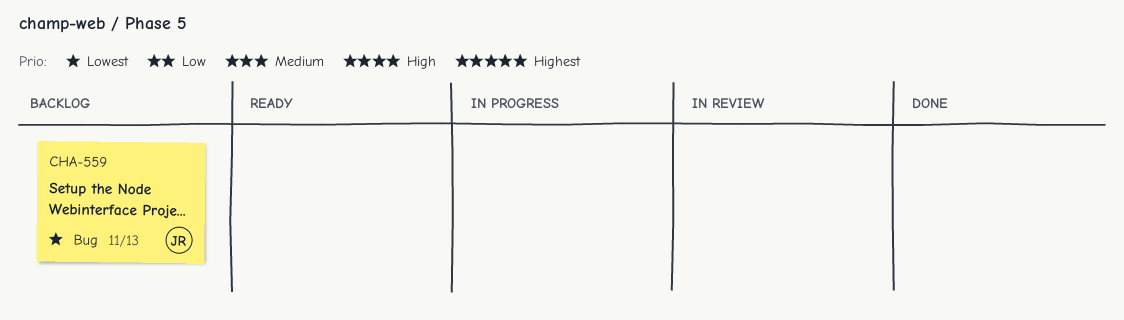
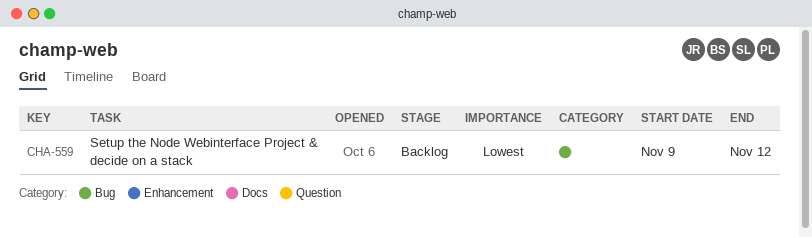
CHA-559, due: Nov 13 -> Nov 12

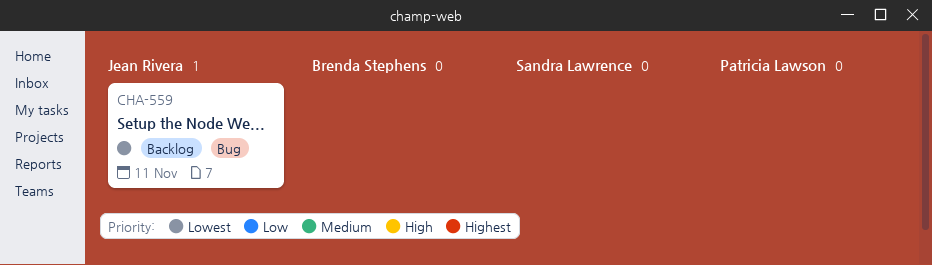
CHA-559, due: Nov 12 -> Nov 11

